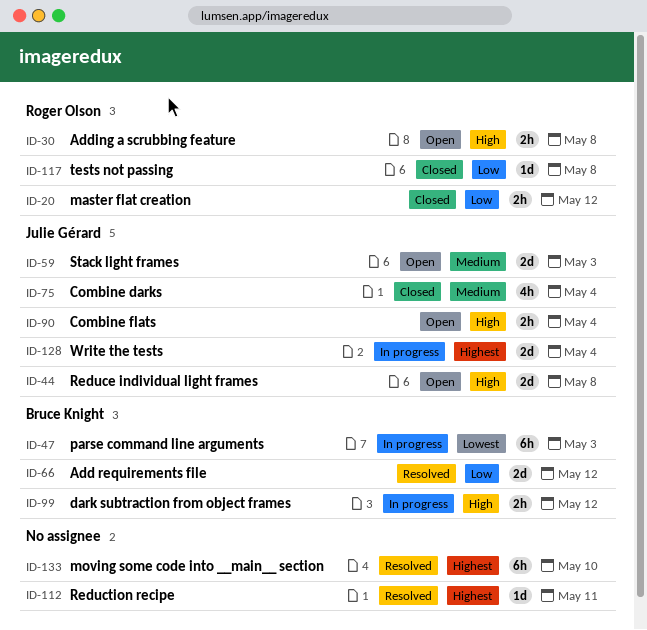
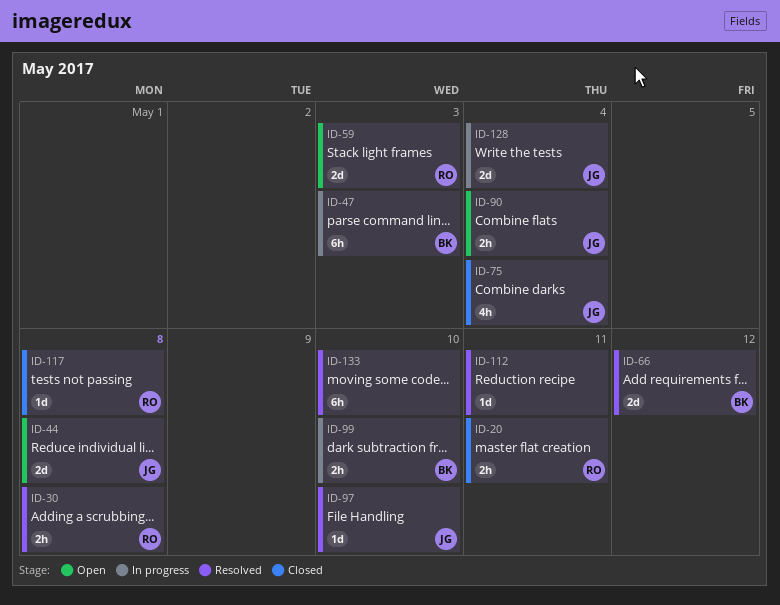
ID-20, due: May 12 -> May 11
ID-30, status: Open -> Resolved
ID-59, owner: Julie Gérard -> Roger Olson
ID-97: none -> present
ID-99, due: May 12 -> May 10

